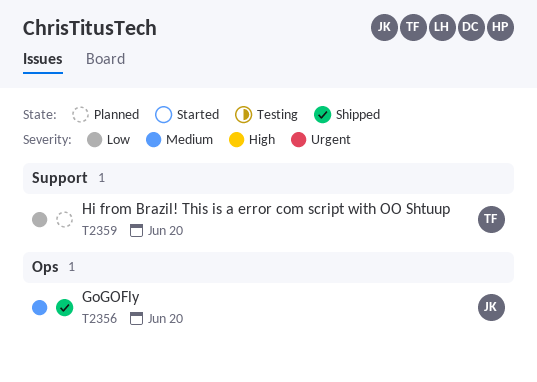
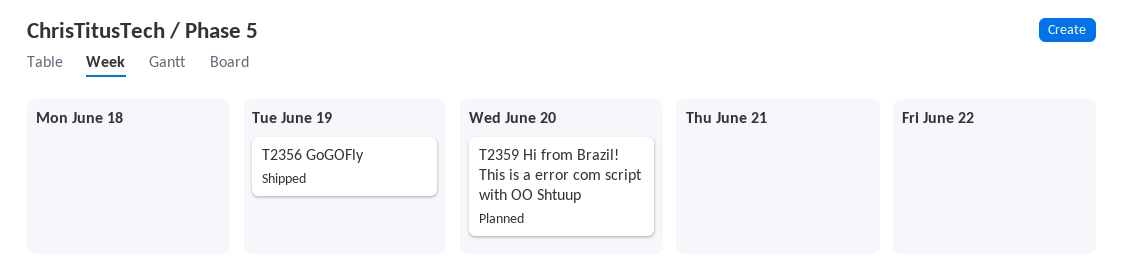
T2356, due: Jun 20 -> Jun 19

